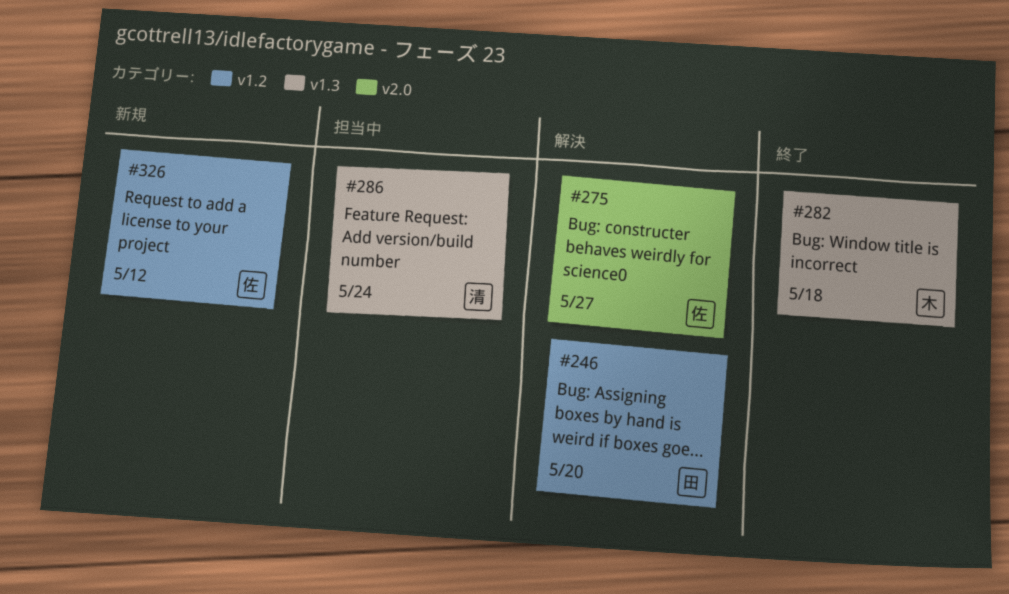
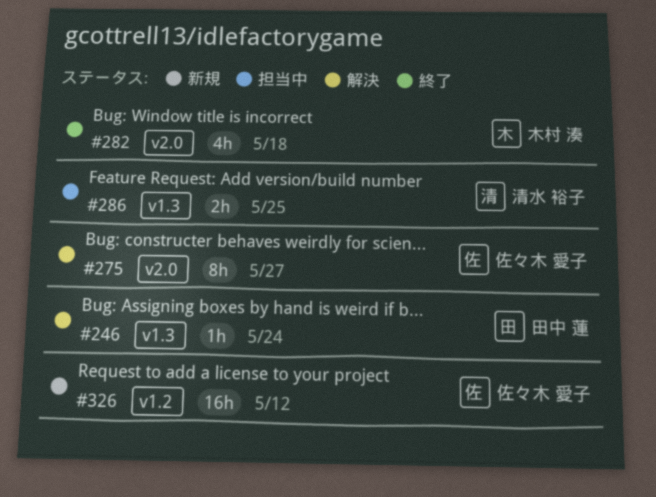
#246, label: v1.2 -> v1.3
#246, due: May 20 -> May 24
#282, label: v1.3 -> v2.0
#286, due: May 24 -> May 25

